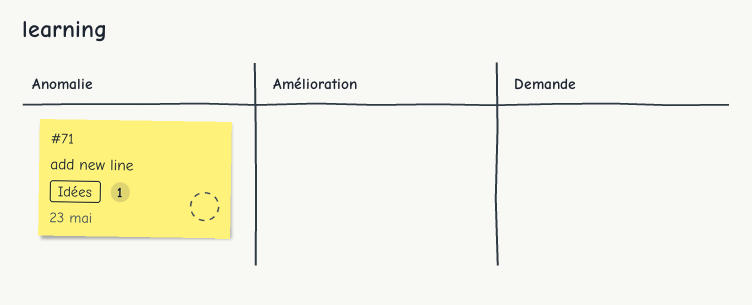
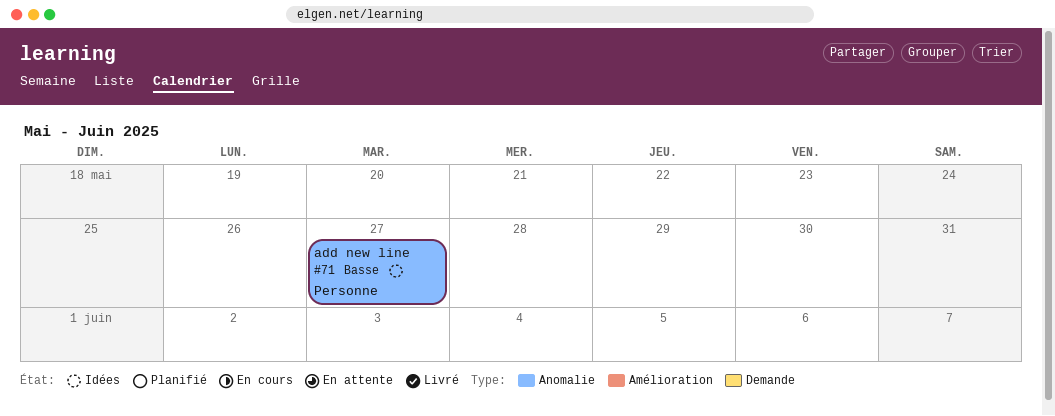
#71, due: May 23 -> May 27

